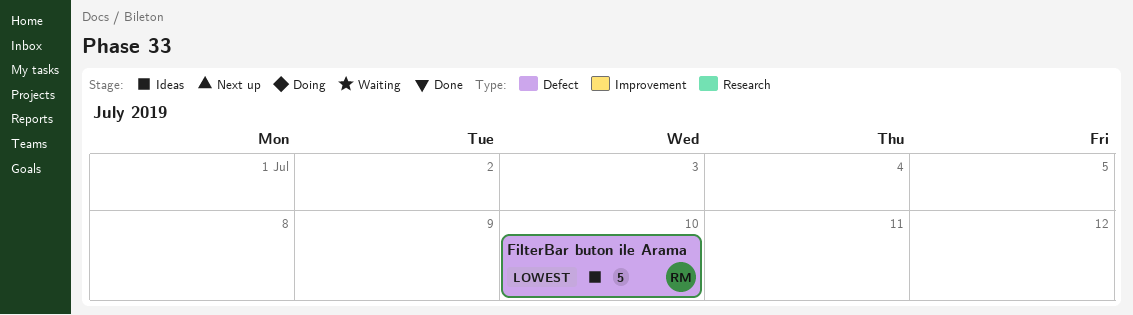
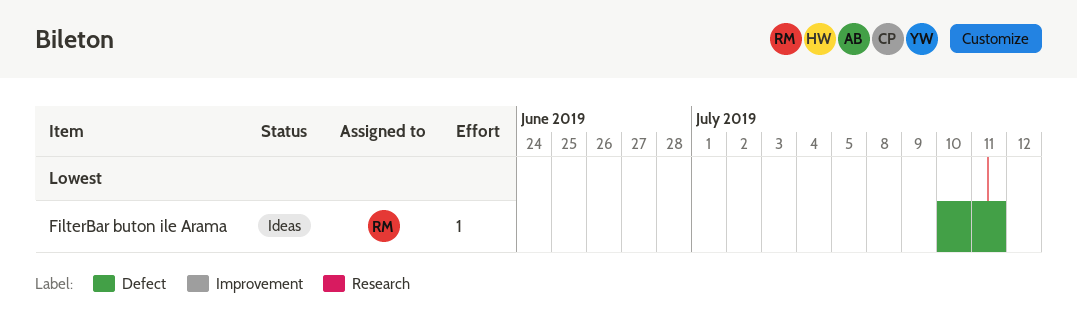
FilterBar buton ile Arama, estimate: 5 -> 1
FilterBar buton ile Arama, due: Jul 10 -> Jul 11

